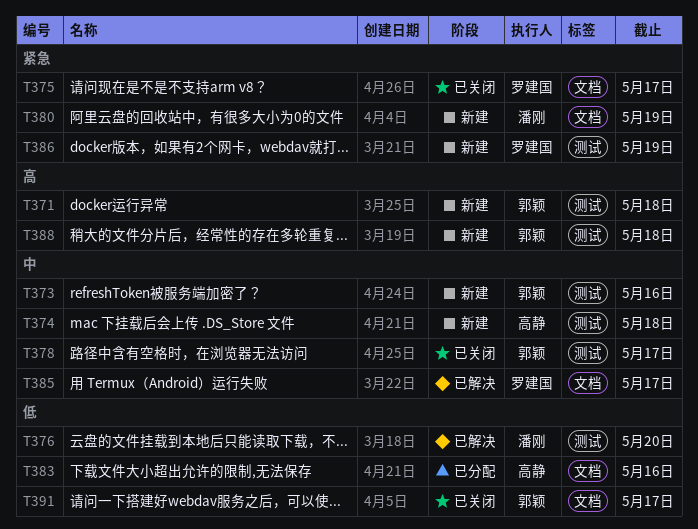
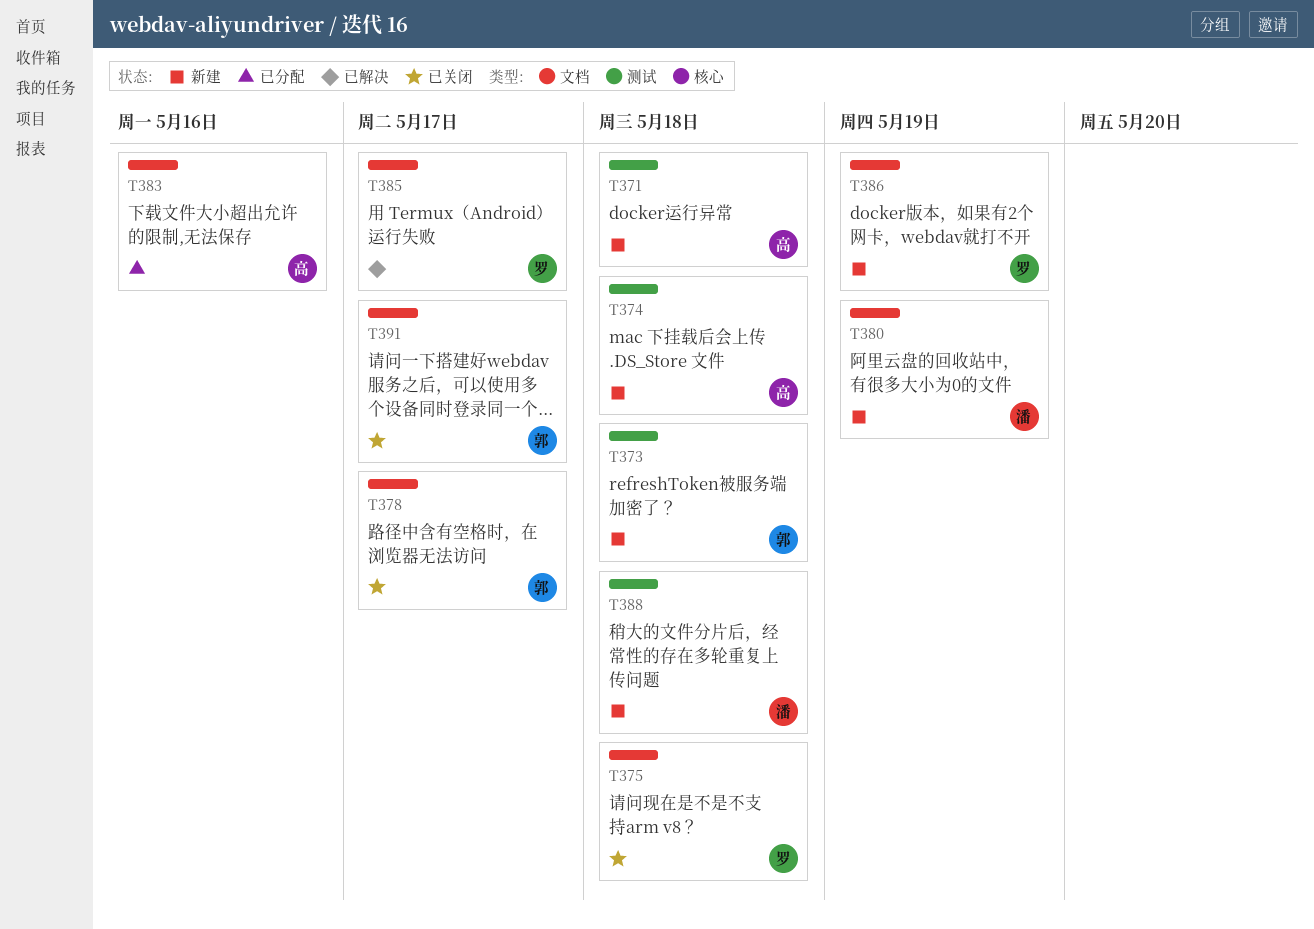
T371, owner: 郭颖 -> 高静
T373, due: May 16 -> May 18
T375, due: May 17 -> May 18
T376: present -> none
T378, label: 测试 -> 文档
T386, label: 测试 -> 文档
T388, owner: 郭颖 -> 潘刚

